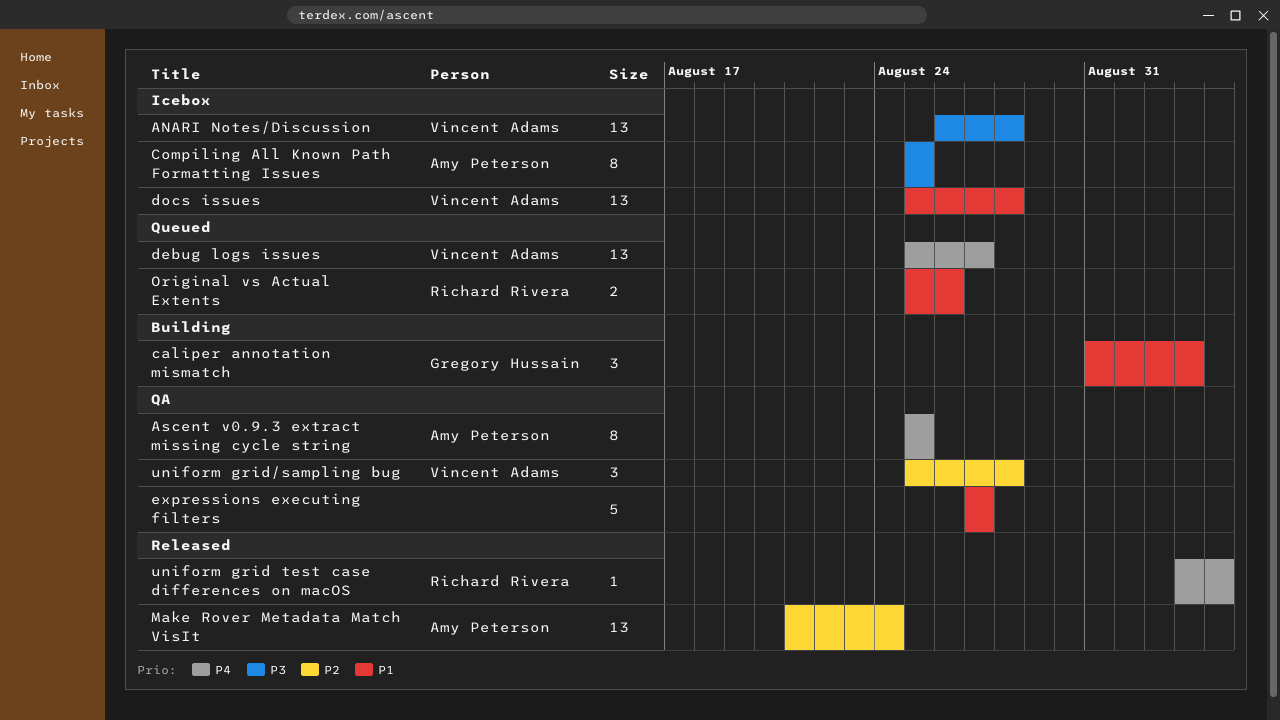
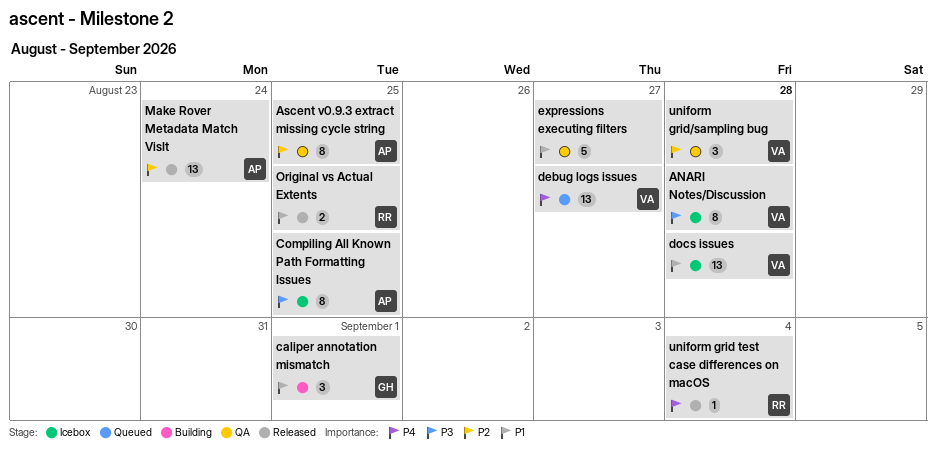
ANARI Notes/Discussion, estimate: 13 -> 8
Ascent v0.9.3 extract missing cycle string, priority: P4 -> P2
caliper annotation mismatch, due: Sep 3 -> Sep 1
Original vs Actual Extents, status: Queued -> Released
Original vs Actual Extents, due: Aug 26 -> Aug 25

